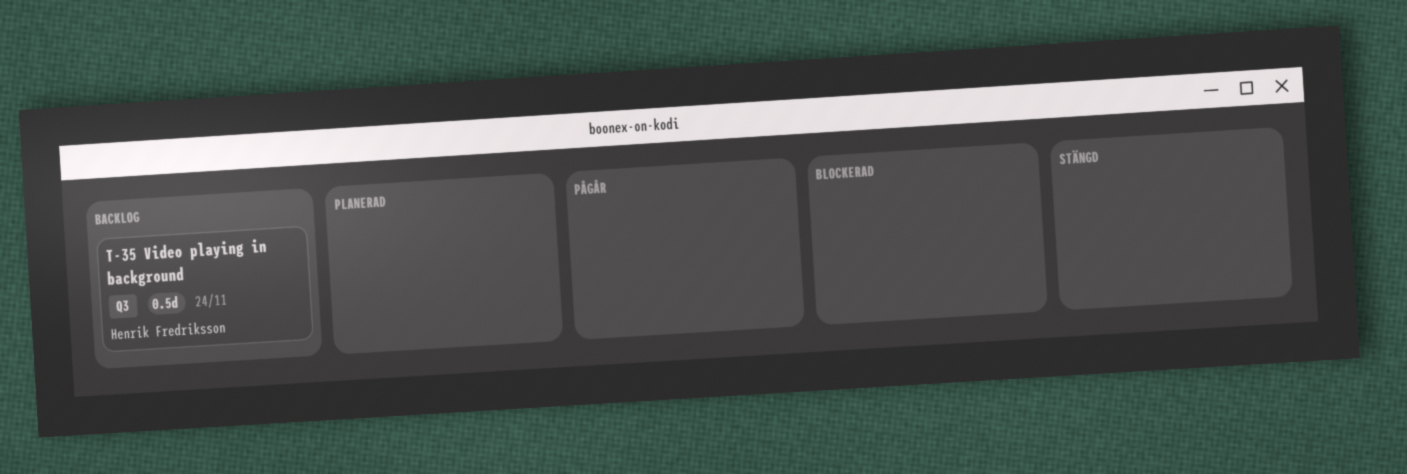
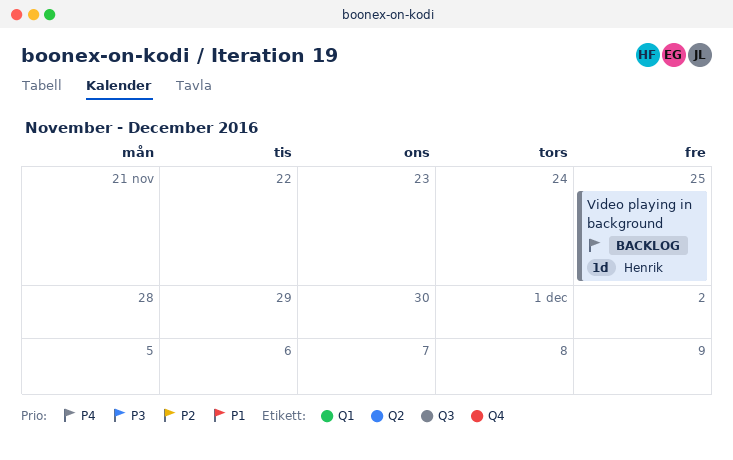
Video playing in background, estimate: 0.5d -> 1d
Video playing in background, due: Nov 24 -> Nov 25

